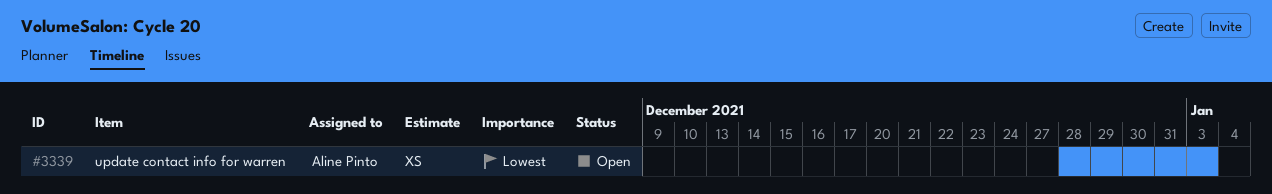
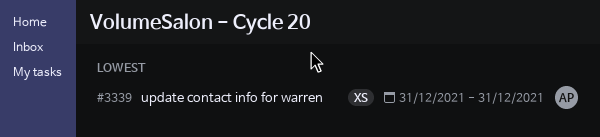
#3339, start: Dec 28 -> Dec 31
#3339, due: Jan 3 -> Dec 31

